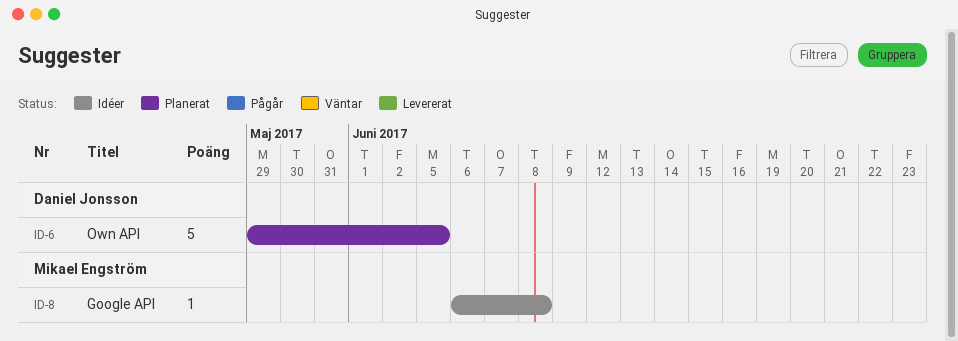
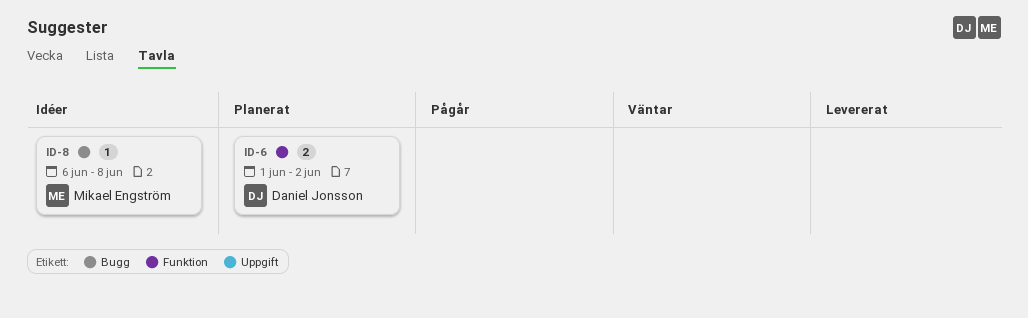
ID-6, estimate: 5 -> 2
ID-6, start: May 29 -> Jun 1
ID-6, due: Jun 5 -> Jun 2

